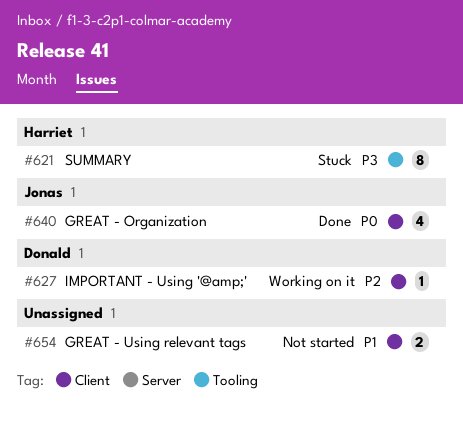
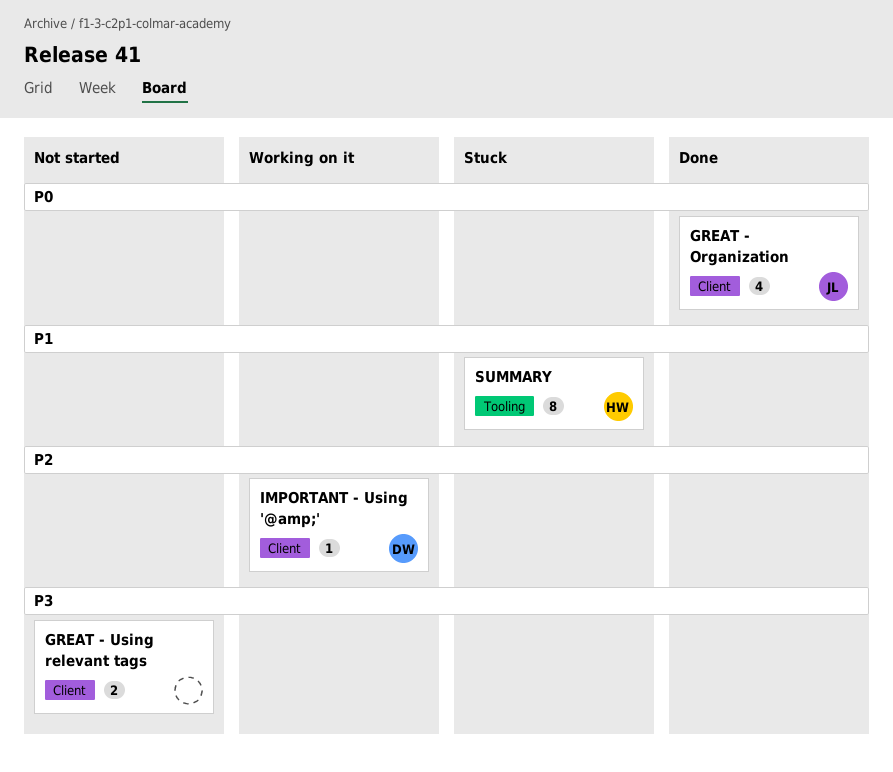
GREAT - Using relevant tags, priority: P1 -> P3
SUMMARY, priority: P3 -> P1

